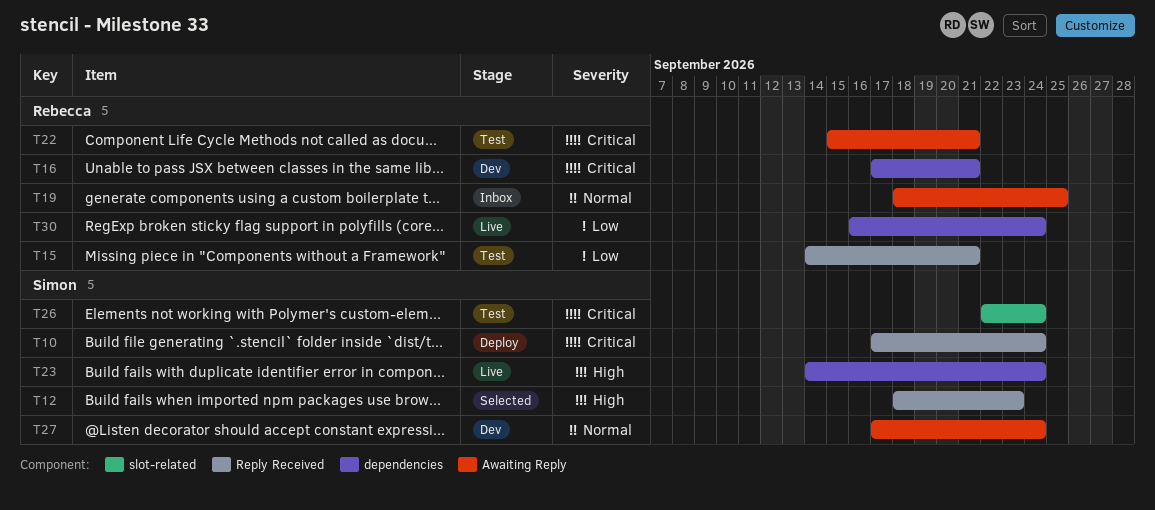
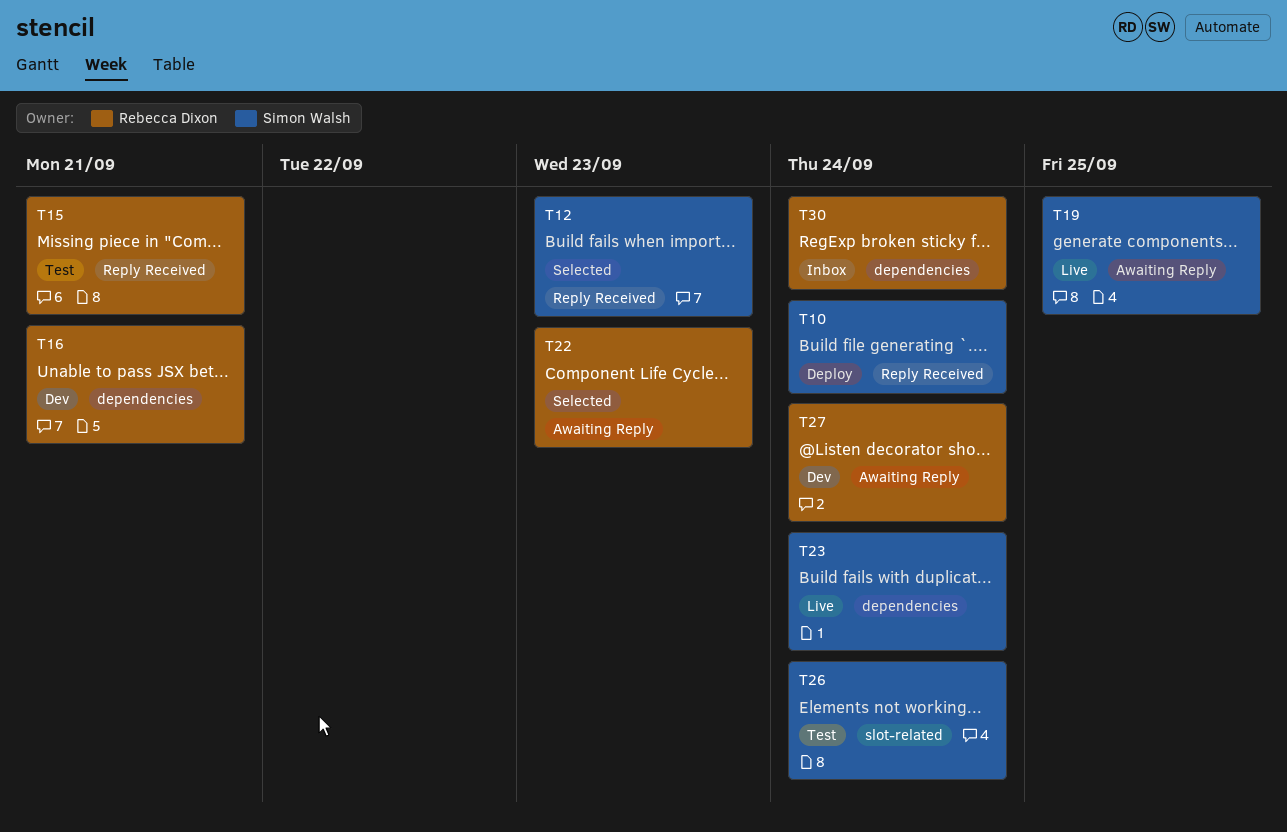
T19, status: Inbox -> Live
T19, owner: Rebecca Dixon -> Simon Walsh
T22, status: Test -> Selected
T22, due: Sep 21 -> Sep 23
T27, owner: Simon Walsh -> Rebecca Dixon
T30, status: Live -> Inbox

